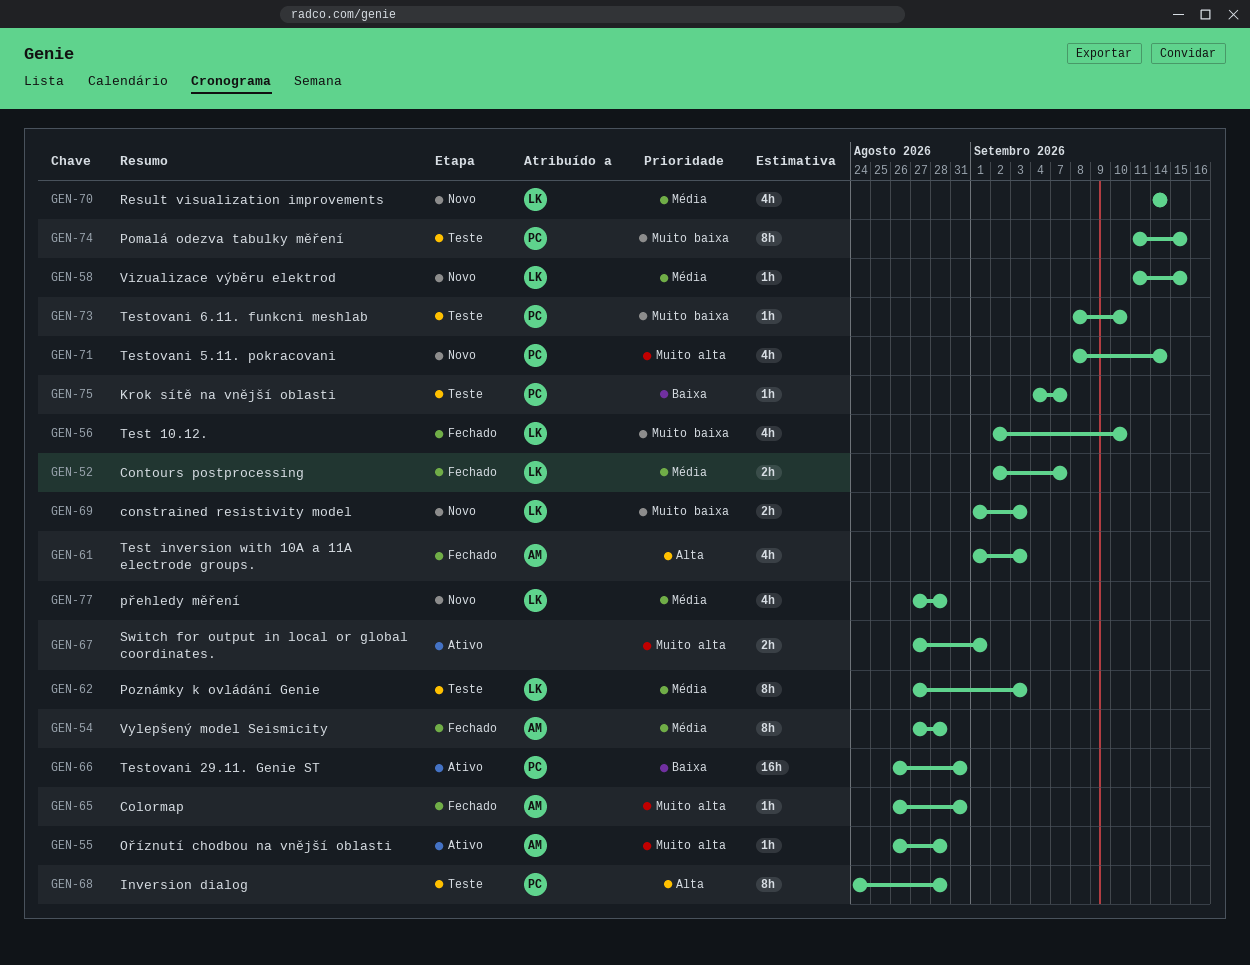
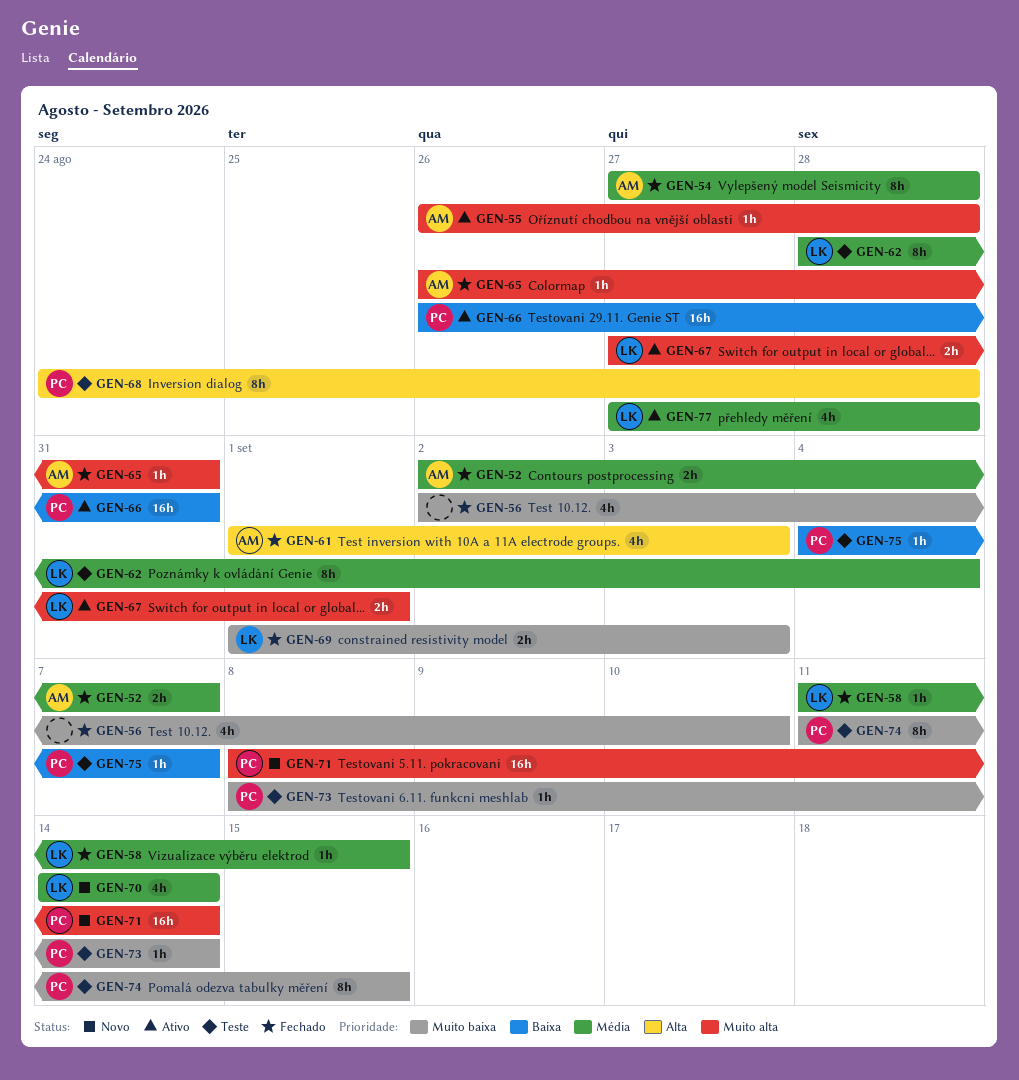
GEN-52, owner: LK -> AM
GEN-56, owner: LK -> none
GEN-58, status: Novo -> Fechado
GEN-62, start: Aug 27 -> Aug 28
GEN-62, due: Sep 3 -> Sep 4
GEN-67, owner: none -> LK
GEN-69, status: Novo -> Fechado
GEN-71, estimate: 4h -> 16h
GEN-73, due: Sep 10 -> Sep 14
GEN-77, status: Novo -> Ativo

